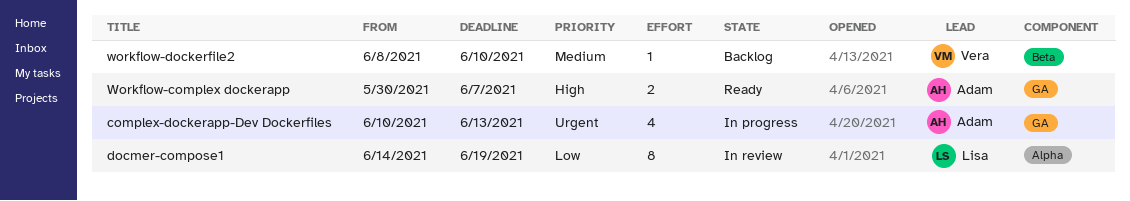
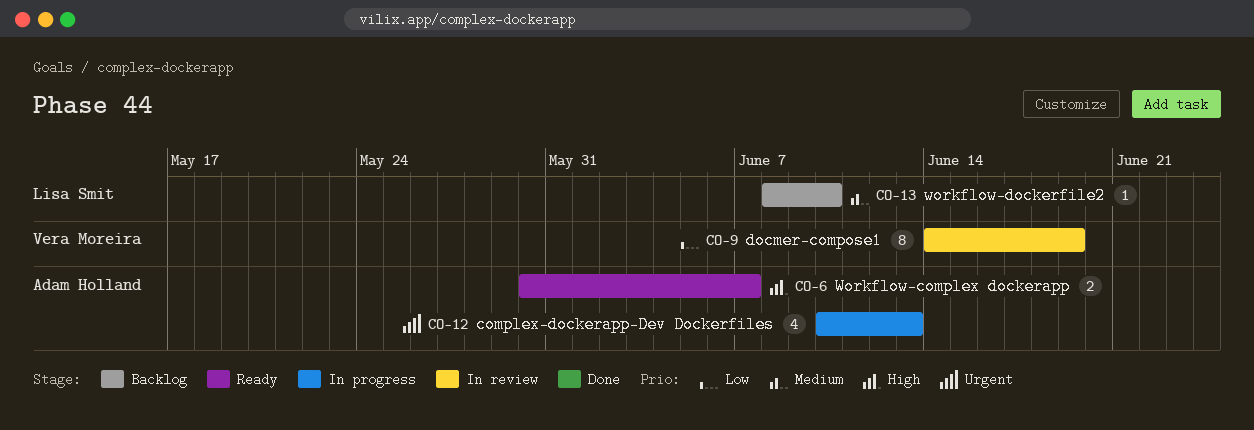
docmer-compose1, owner: Lisa Smit -> Vera Moreira
workflow-dockerfile2, owner: Vera Moreira -> Lisa Smit

